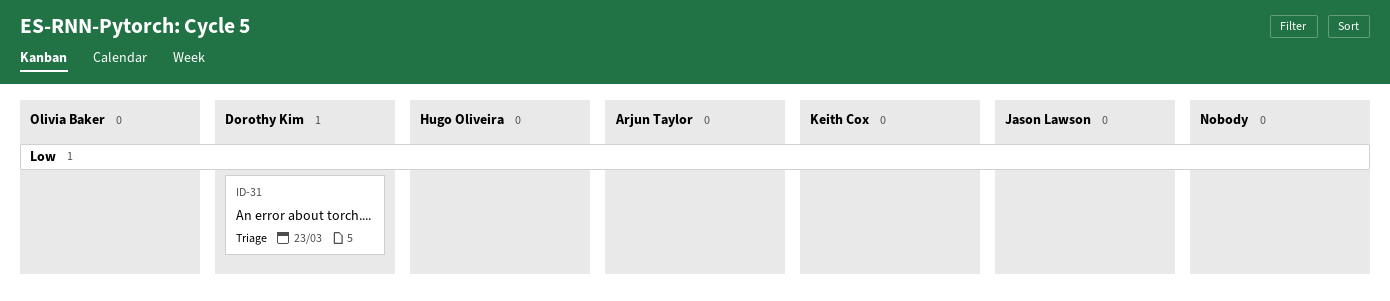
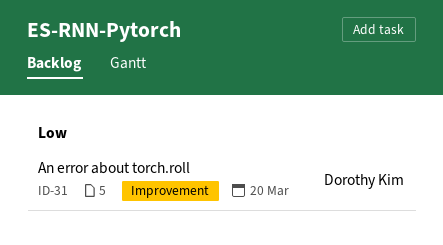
ID-31, due: Mar 23 -> Mar 20

